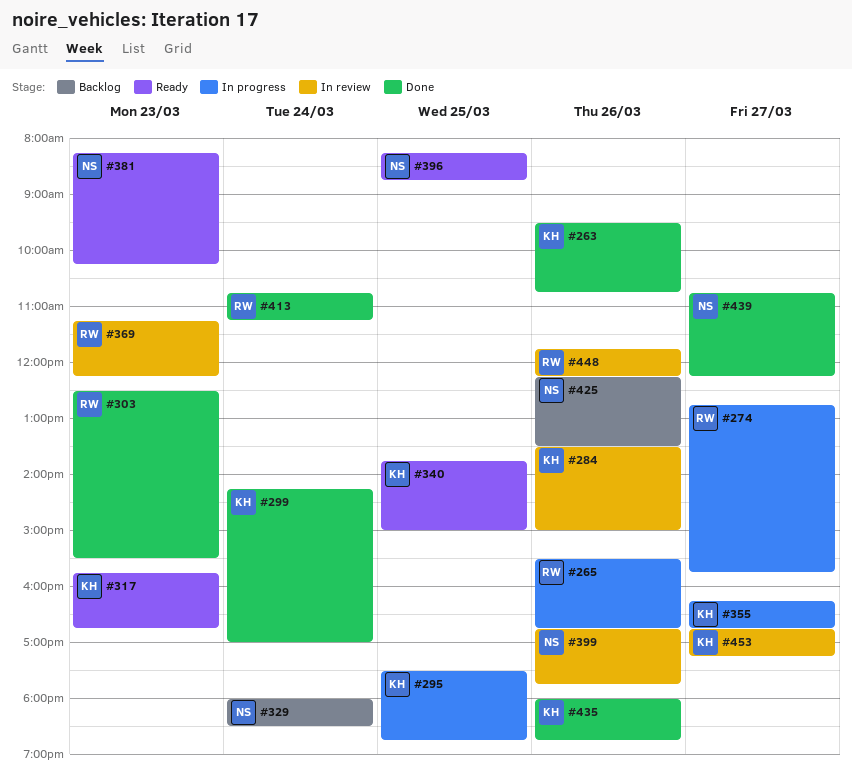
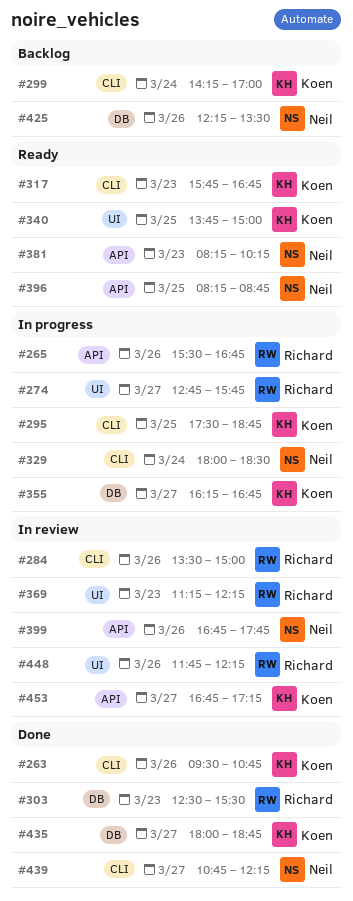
#284, owner: Koen -> Richard
#299, status: Done -> Backlog
#329, status: Backlog -> In progress
#413: present -> none
#435, day: Mar 26 -> Mar 27

